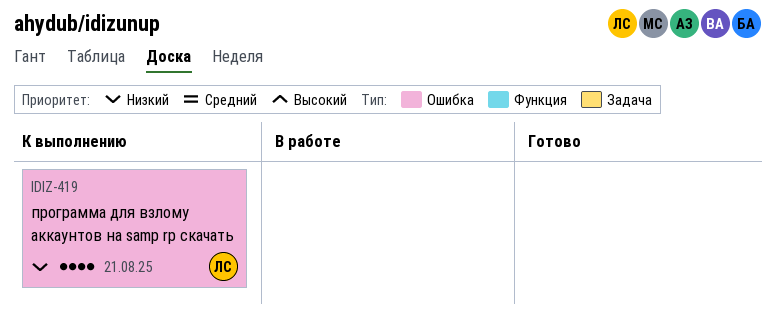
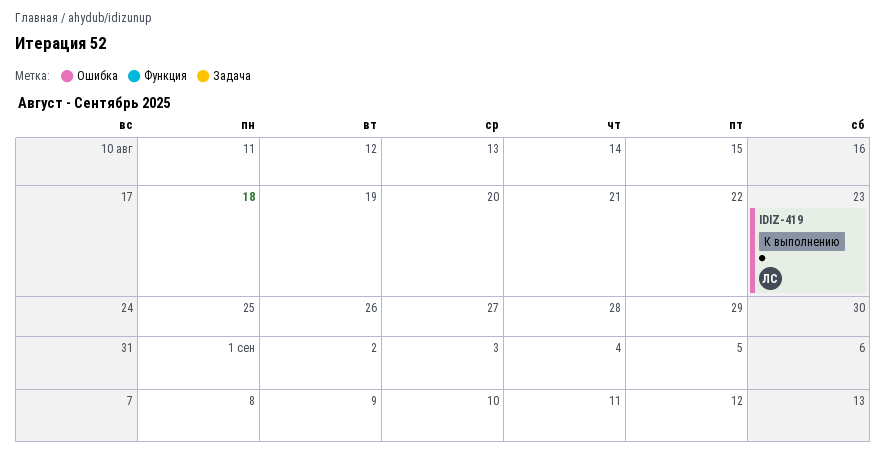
IDIZ-419, estimate: 4 -> 1
IDIZ-419, due: Aug 21 -> Aug 23

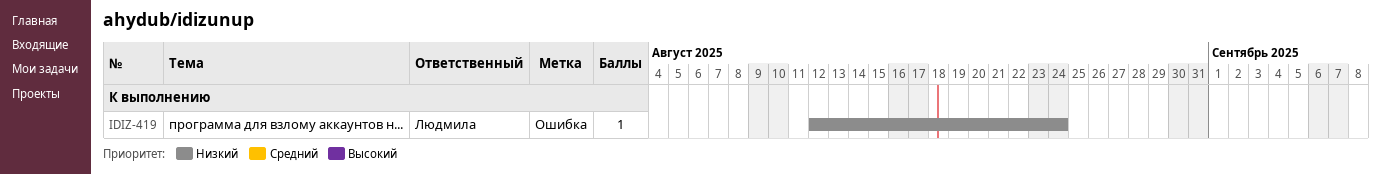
IDIZ-419, due: Aug 23 -> Aug 24

